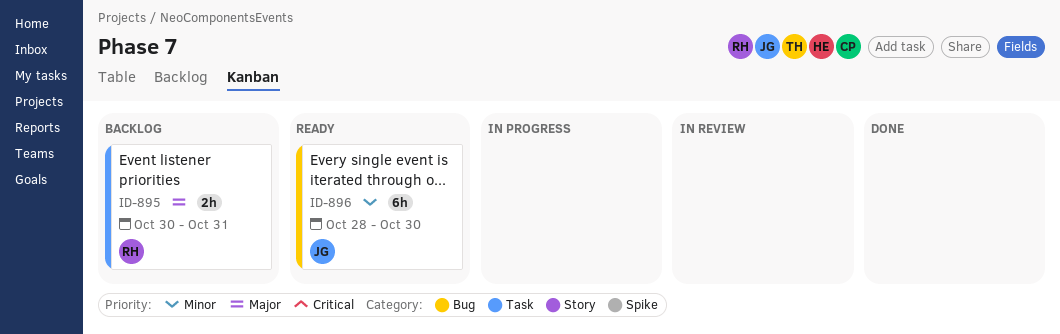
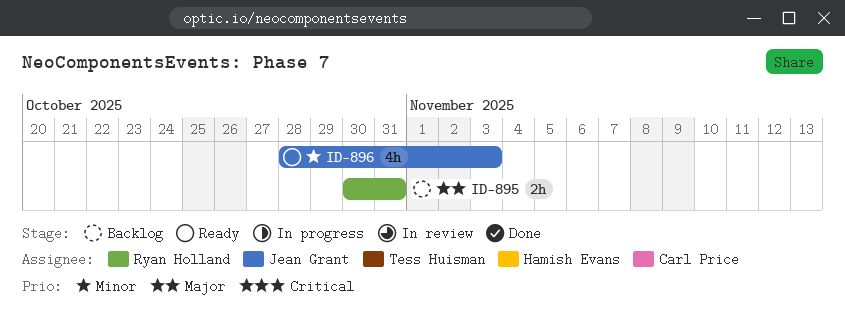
ID-896, estimate: 6h -> 4h
ID-896, due: Oct 30 -> Nov 3

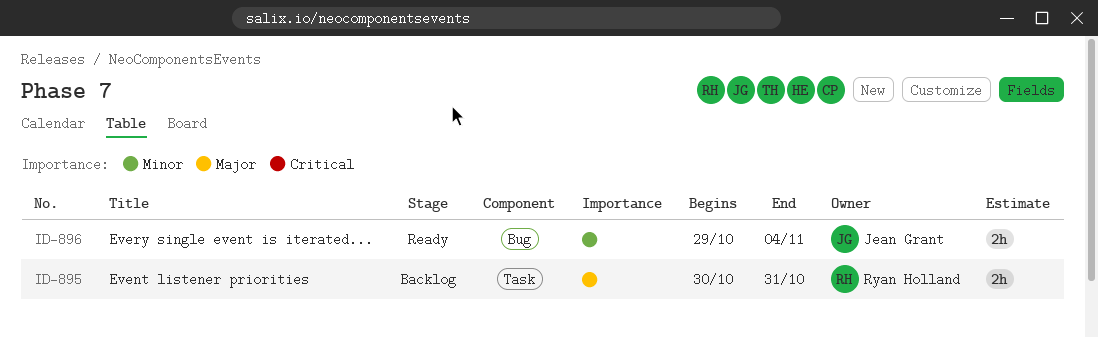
ID-896, estimate: 4h -> 2h
ID-896, start: Oct 28 -> Oct 29
ID-896, due: Nov 3 -> Nov 4

